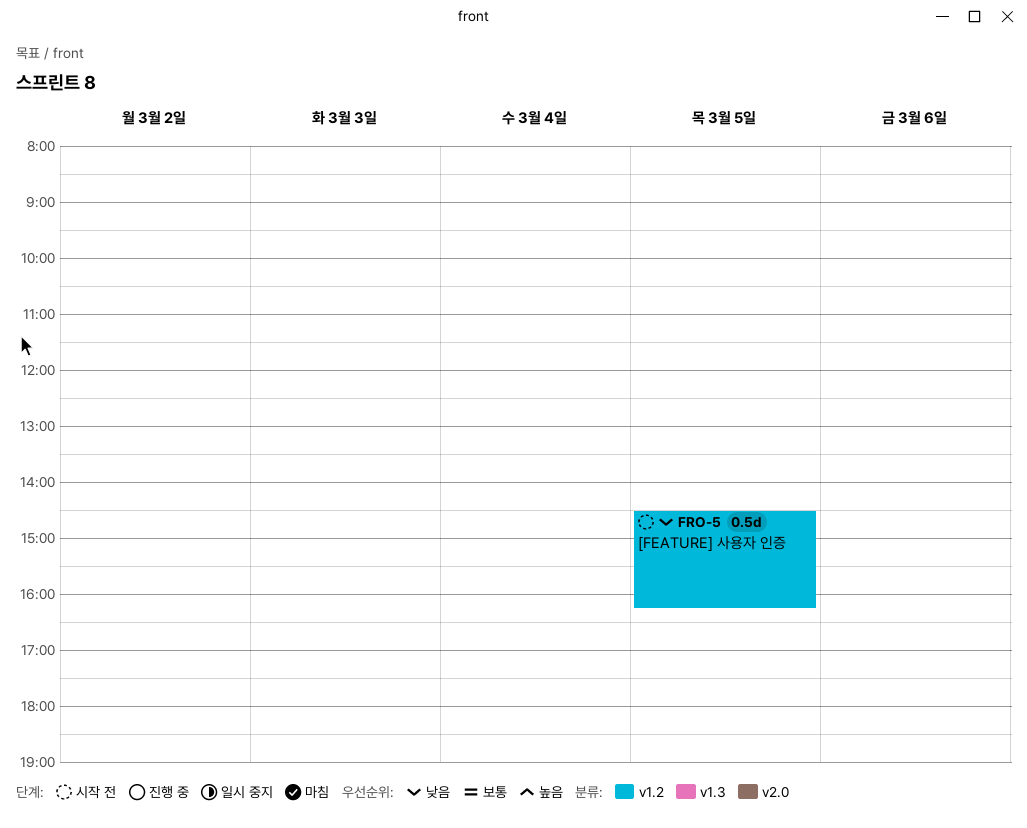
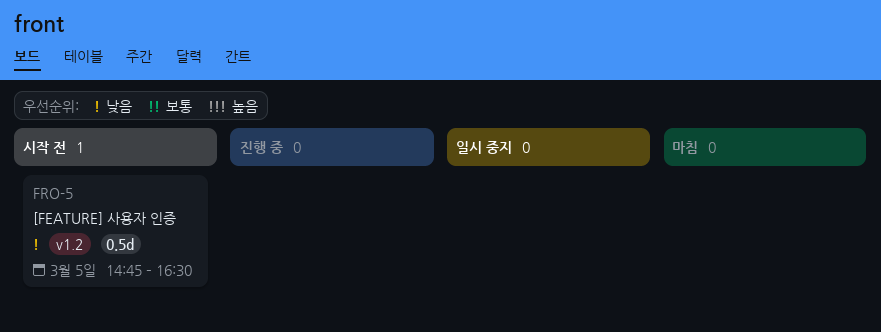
FRO-5, begins: 14:30 -> 14:45
FRO-5, ends: 16:15 -> 16:30

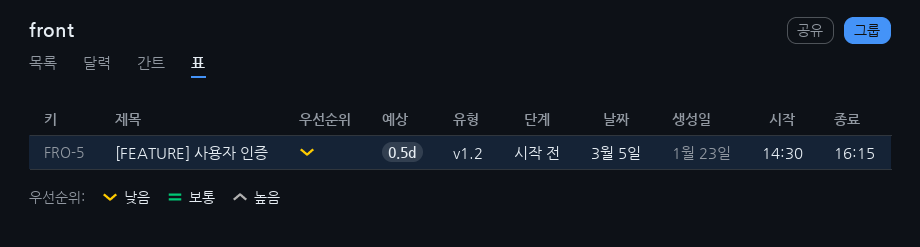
FRO-5, begins: 14:45 -> 14:30
FRO-5, ends: 16:30 -> 16:15

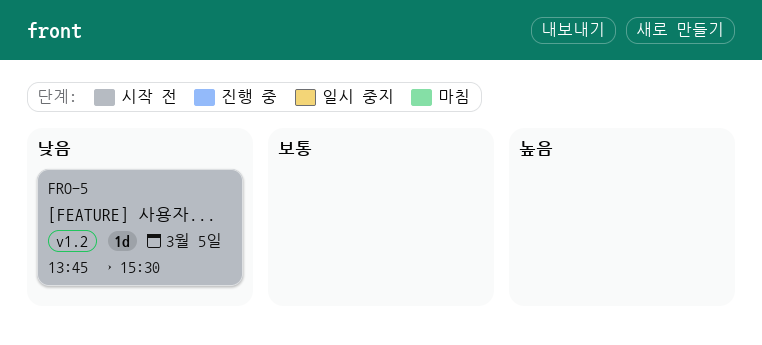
FRO-5, estimate: 0.5d -> 1d
FRO-5, begins: 14:30 -> 13:45
FRO-5, ends: 16:15 -> 15:30

